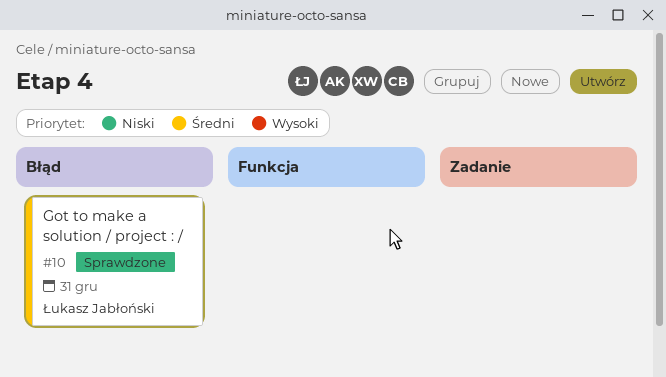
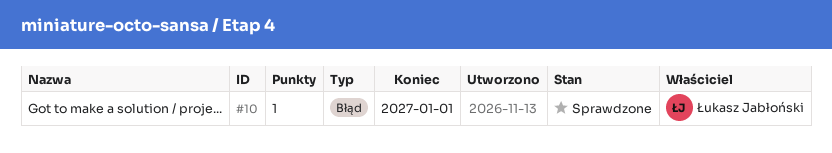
#10, due: Dec 31 -> Jan 1

